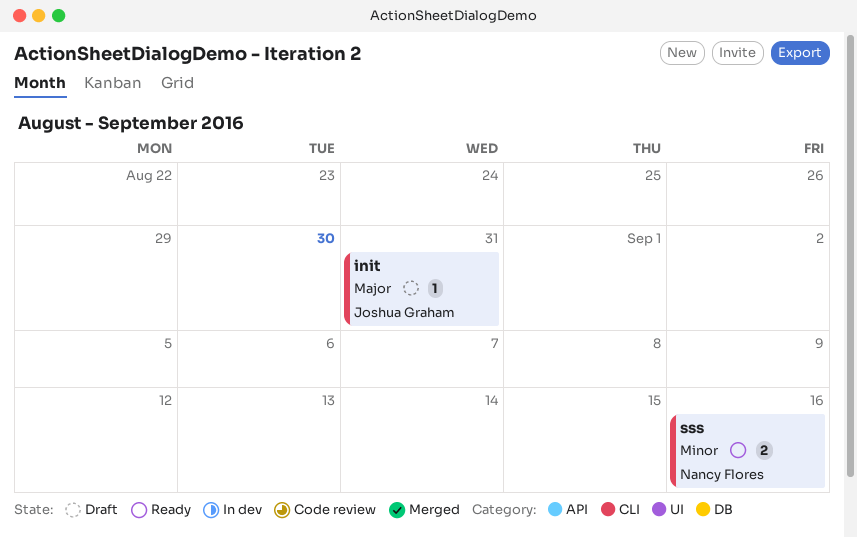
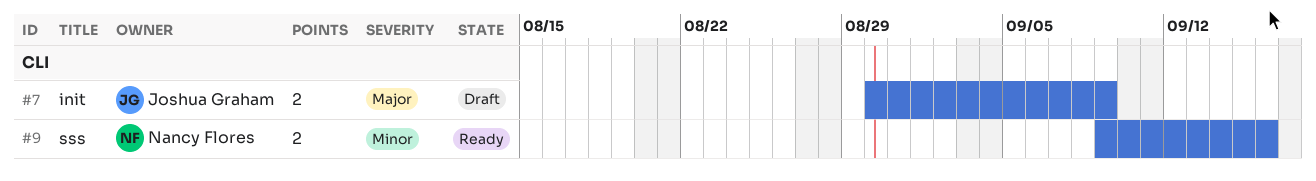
init, estimate: 1 -> 2
init, due: Aug 31 -> Sep 9

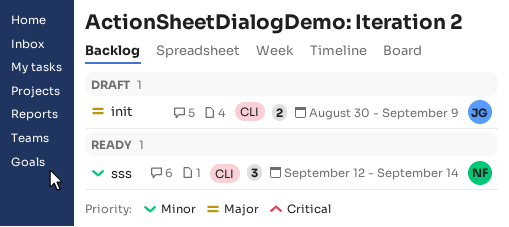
sss, estimate: 2 -> 3
sss, start: Sep 9 -> Sep 12
sss, due: Sep 16 -> Sep 14

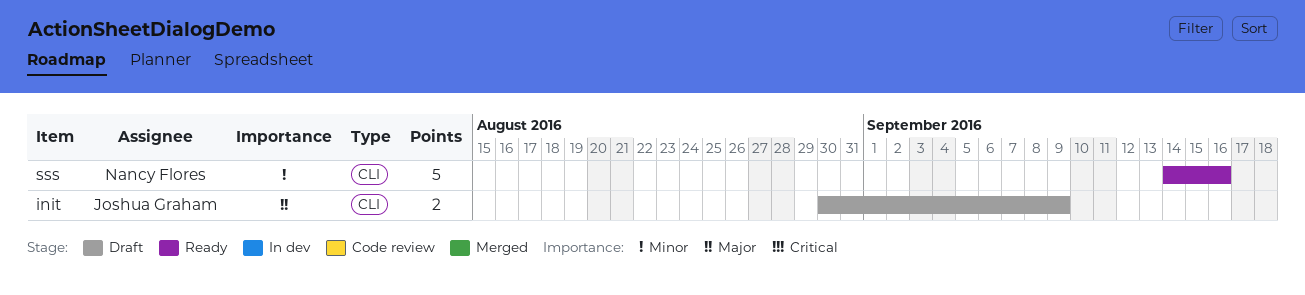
sss, estimate: 3 -> 5
sss, start: Sep 12 -> Sep 14
sss, due: Sep 14 -> Sep 16

